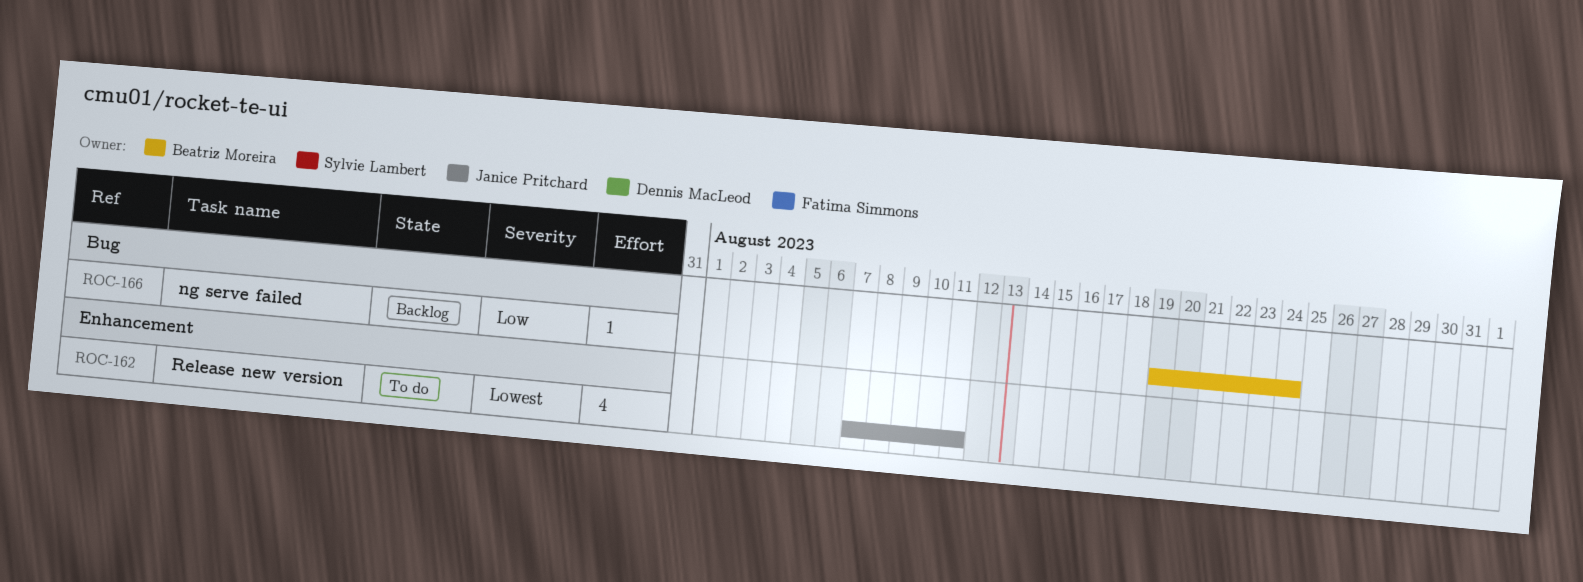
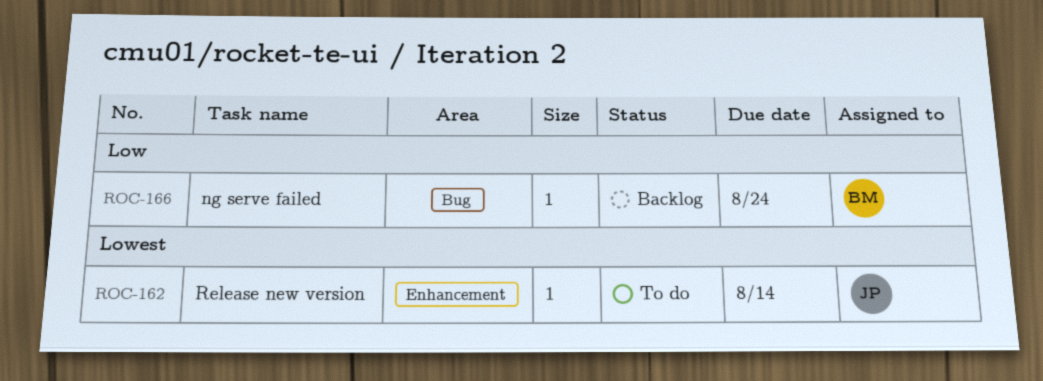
ROC-162, estimate: 4 -> 1
ROC-162, due: Aug 11 -> Aug 14

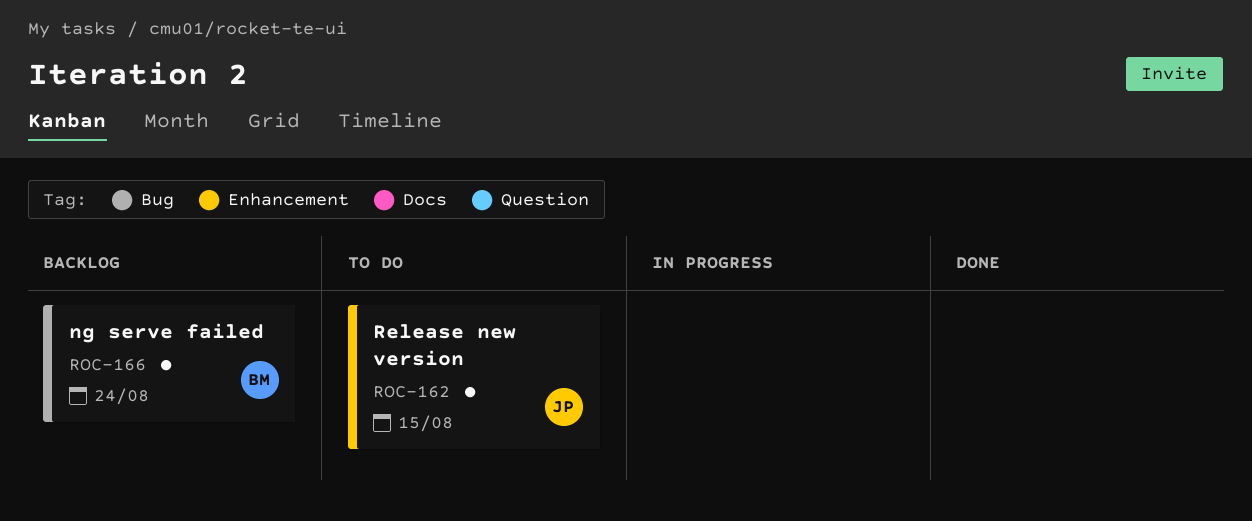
ROC-162, due: Aug 14 -> Aug 15

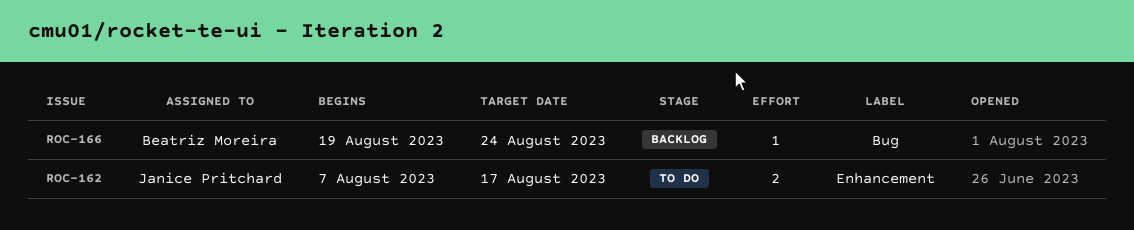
ROC-162, estimate: 1 -> 2
ROC-162, due: Aug 15 -> Aug 17

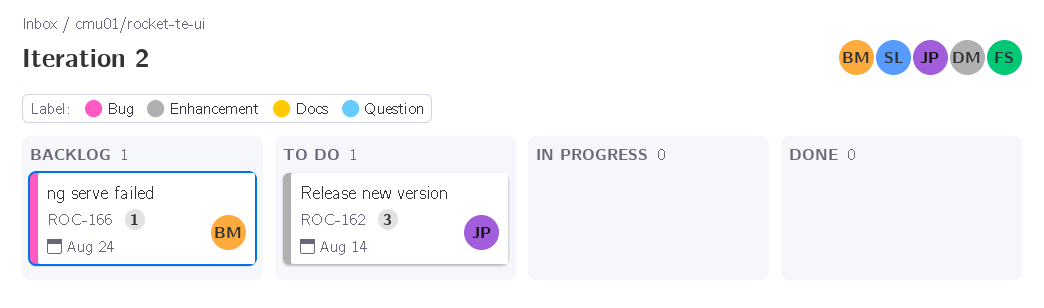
ROC-162, estimate: 2 -> 3
ROC-162, due: Aug 17 -> Aug 14

